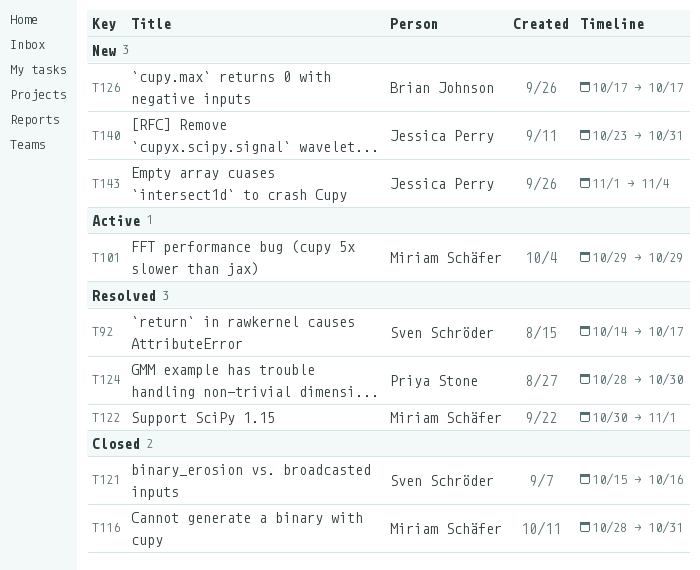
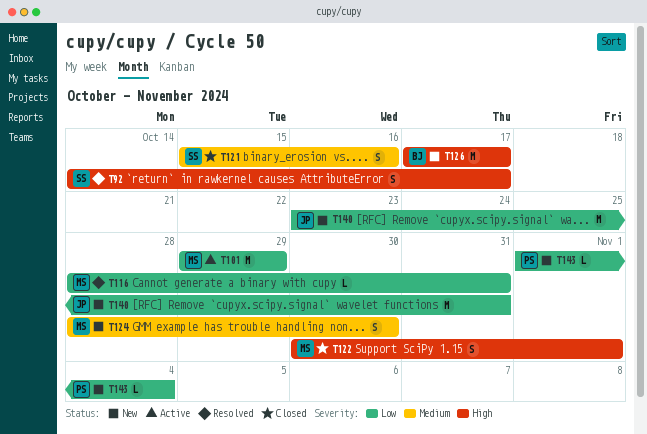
T116, status: Closed -> Resolved
T122, status: Resolved -> Closed
T124, status: Resolved -> New
T124, owner: Priya Stone -> Miriam Schäfer
T143, owner: Jessica Perry -> Priya Stone

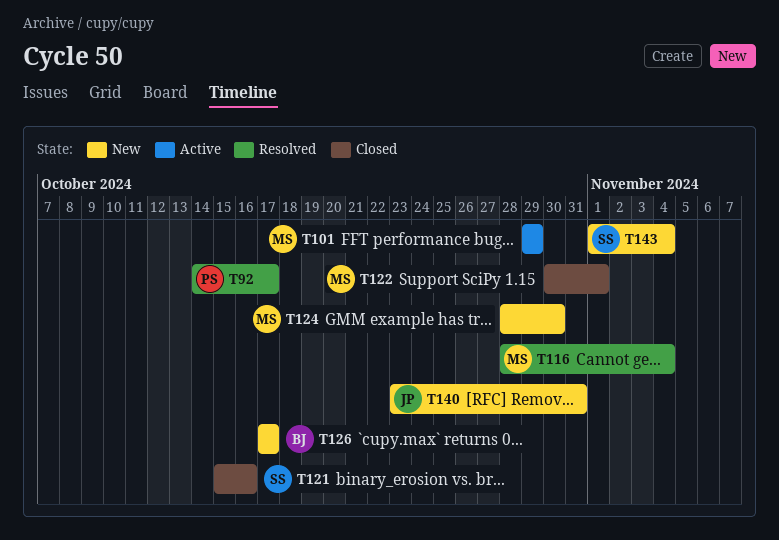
T92, owner: SS -> PS
T116, due: Oct 31 -> Nov 4
T143, owner: PS -> SS

